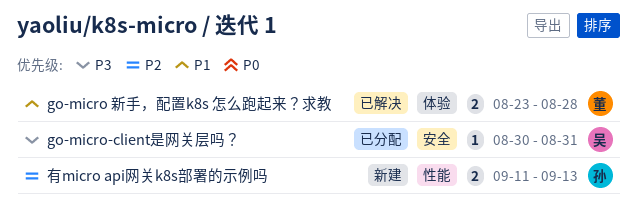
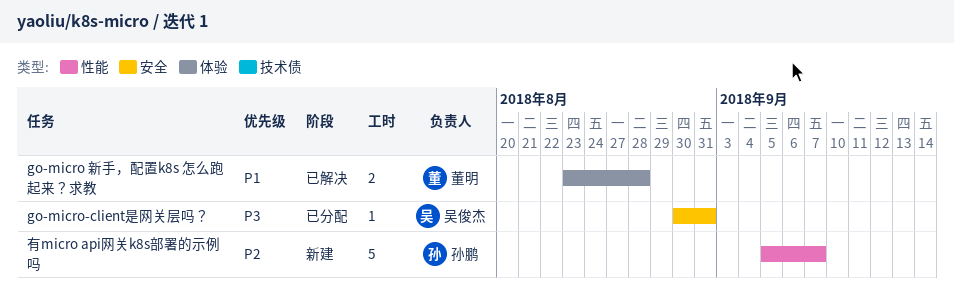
有micro api网关k8s部署的示例吗, estimate: 2 -> 5
有micro api网关k8s部署的示例吗, start: Sep 11 -> Sep 5
有micro api网关k8s部署的示例吗, due: Sep 13 -> Sep 7

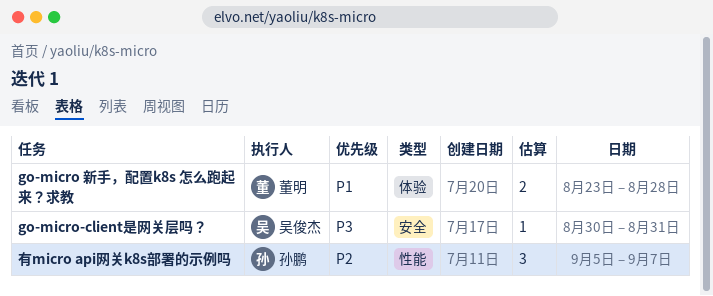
有micro api网关k8s部署的示例吗, estimate: 5 -> 3

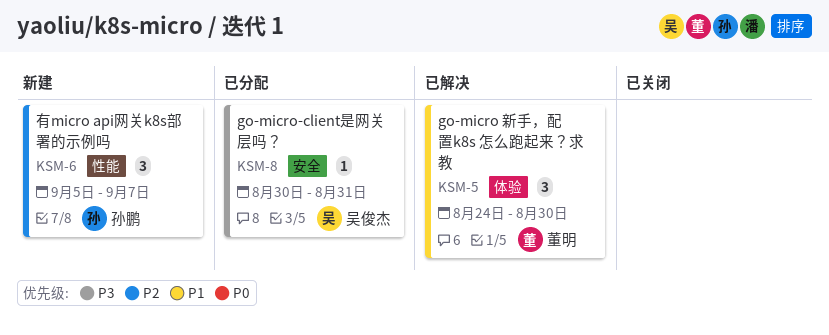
go-micro 新手，配置k8s 怎么跑起来？求教, estimate: 2 -> 3
go-micro 新手，配置k8s 怎么跑起来？求教, start: Aug 23 -> Aug 24
go-micro 新手，配置k8s 怎么跑起来？求教, due: Aug 28 -> Aug 30

